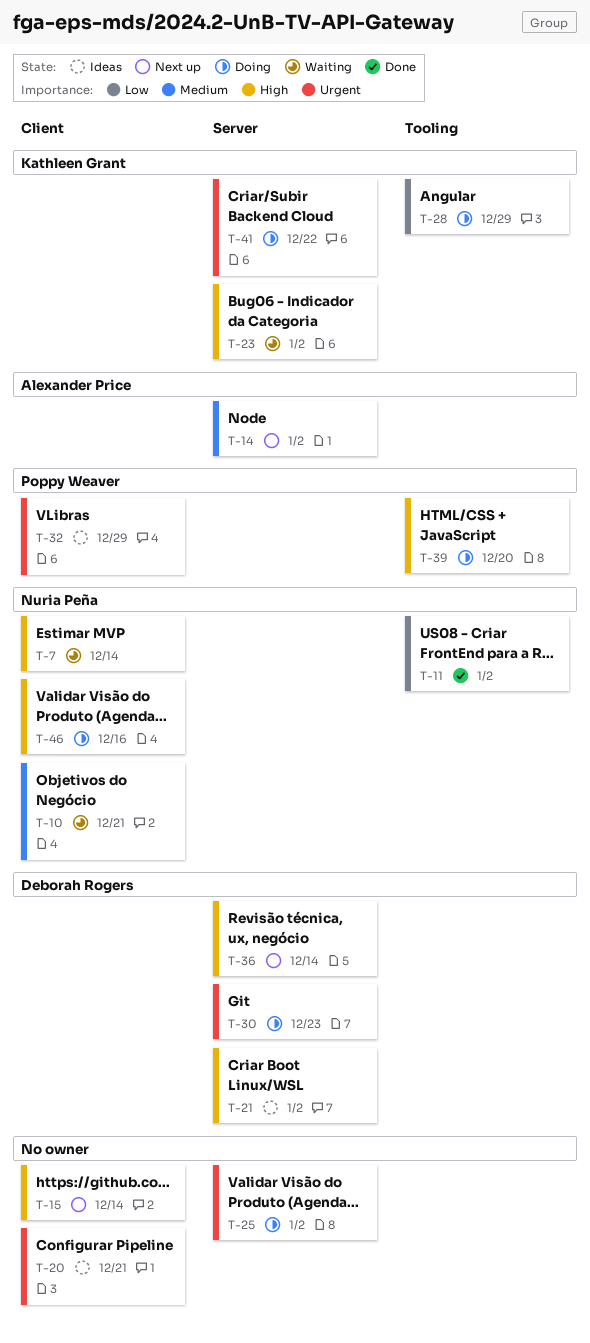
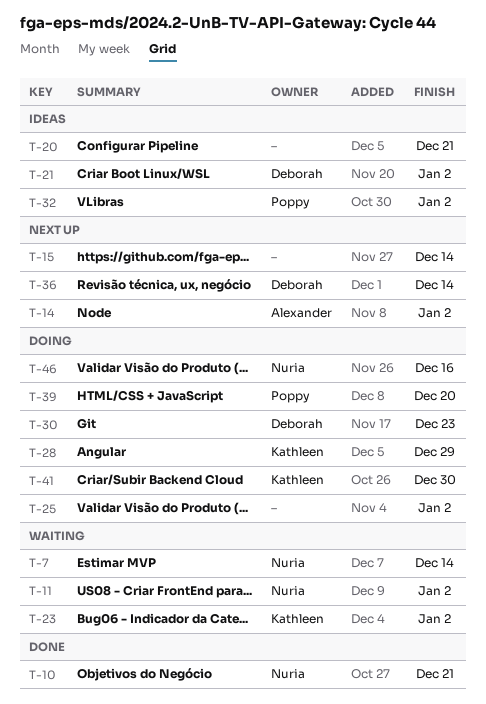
T-10, status: Waiting -> Done
T-11, status: Done -> Waiting
T-32, due: Dec 29 -> Jan 2
T-41, due: Dec 22 -> Dec 30

